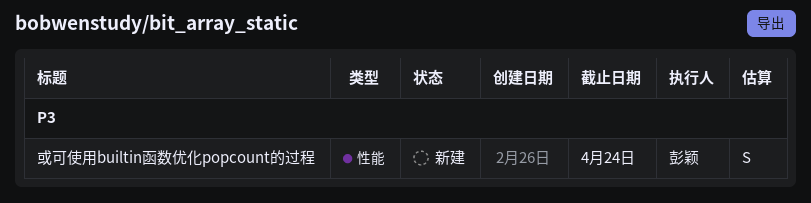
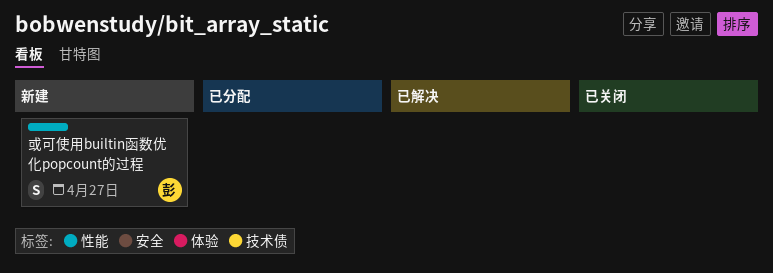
或可使用builtin函数优化popcount的过程, due: Apr 24 -> Apr 27

